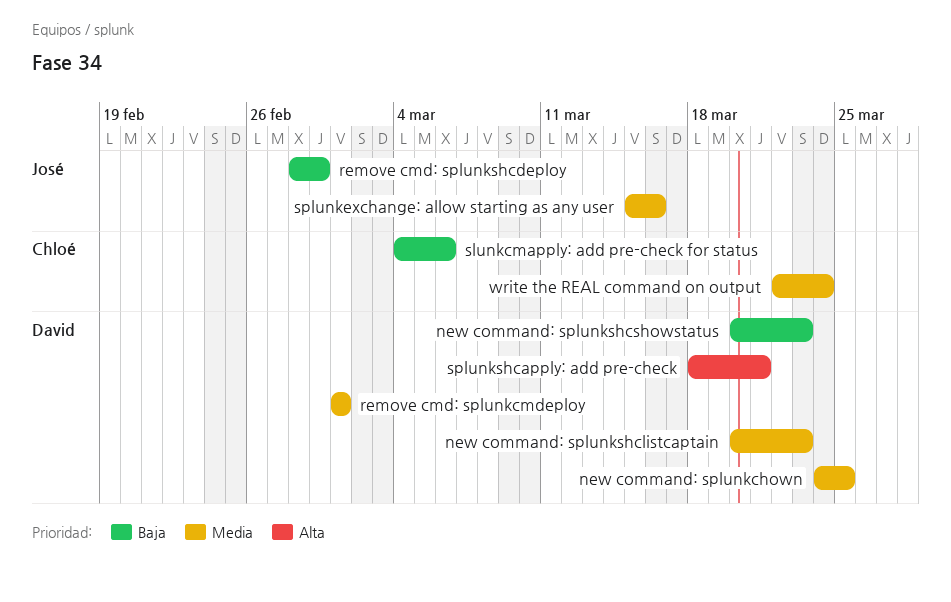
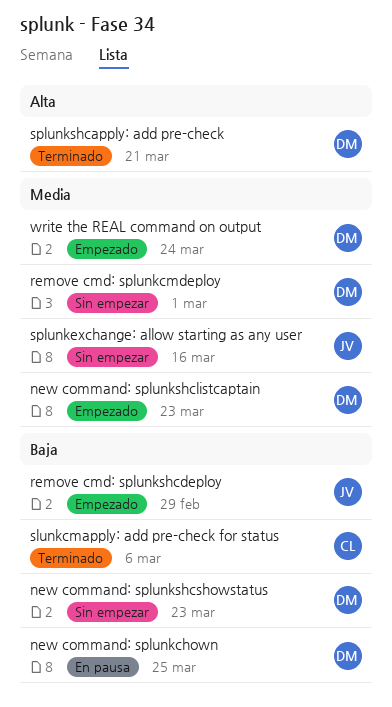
new command: splunkchown, priority: Media -> Baja
write the REAL command on output, owner: Chloé -> David

